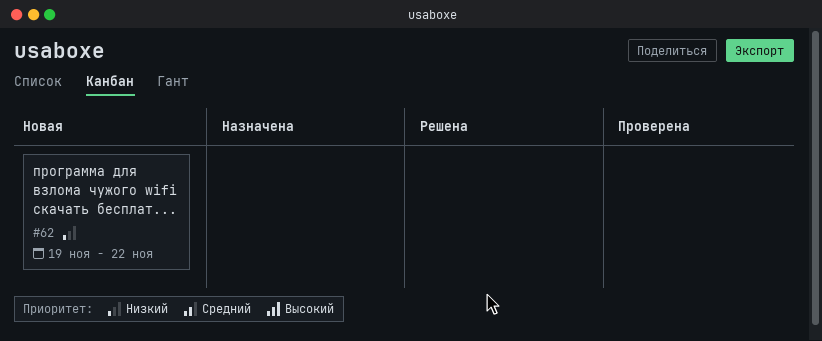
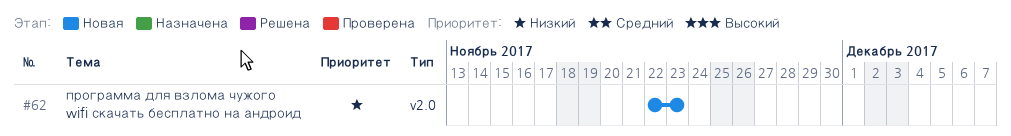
#62, start: Nov 19 -> Nov 22
#62, due: Nov 22 -> Nov 23

